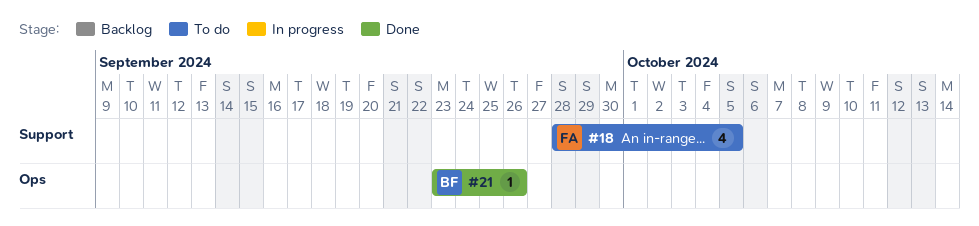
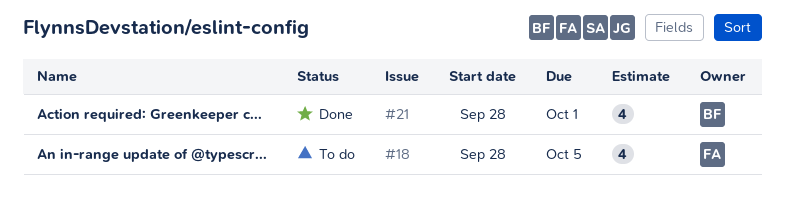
#21, estimate: 1 -> 4
#21, start: Sep 23 -> Sep 28
#21, due: Sep 26 -> Oct 1

